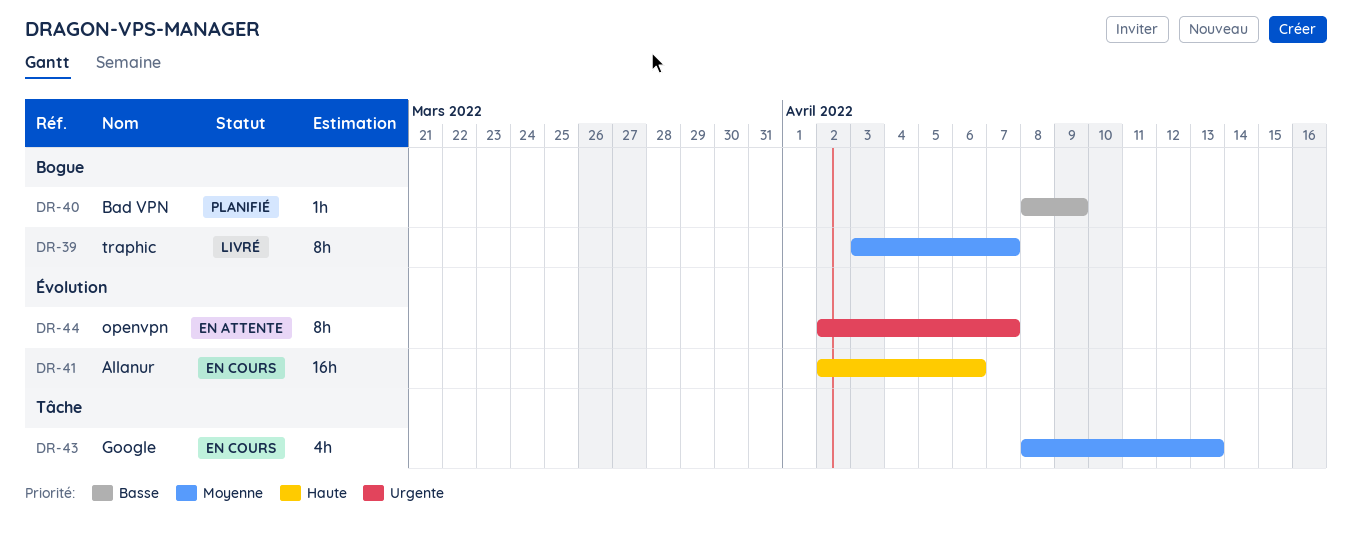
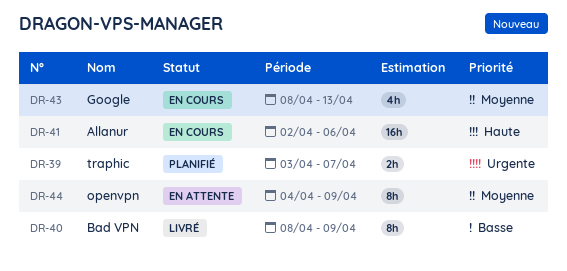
DR-39, status: Livré -> Planifié
DR-39, priority: Moyenne -> Urgente
DR-39, estimate: 8h -> 2h
DR-40, status: Planifié -> Livré
DR-40, estimate: 1h -> 8h
DR-44, priority: Urgente -> Moyenne
DR-44, start: Apr 2 -> Apr 4
DR-44, due: Apr 7 -> Apr 9

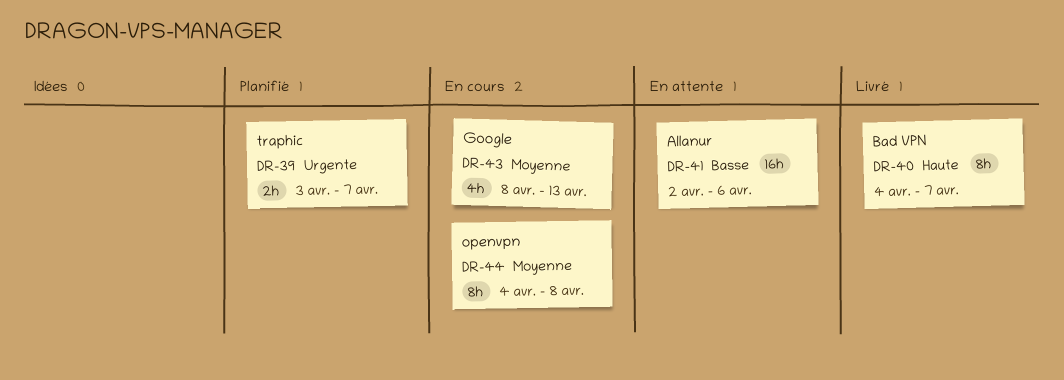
DR-40, priority: Basse -> Haute
DR-40, start: Apr 8 -> Apr 4
DR-40, due: Apr 9 -> Apr 7
DR-41, status: En cours -> En attente
DR-41, priority: Haute -> Basse
DR-44, status: En attente -> En cours
DR-44, due: Apr 9 -> Apr 8

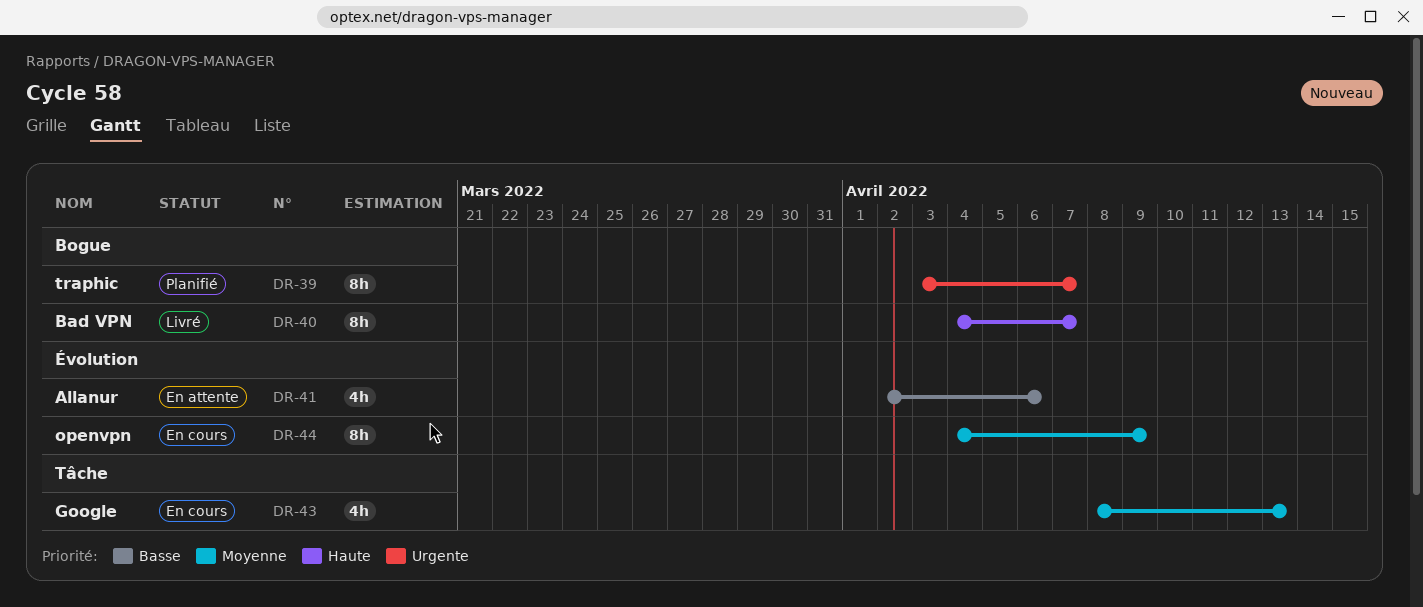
DR-39, estimate: 2h -> 8h
DR-41, estimate: 16h -> 4h
DR-44, due: Apr 8 -> Apr 9

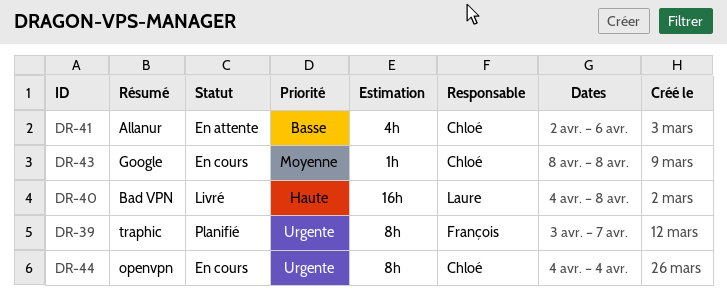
DR-40, estimate: 8h -> 16h
DR-40, due: Apr 7 -> Apr 8
DR-43, estimate: 4h -> 1h
DR-43, due: Apr 13 -> Apr 8
DR-44, priority: Moyenne -> Urgente
DR-44, due: Apr 9 -> Apr 4

